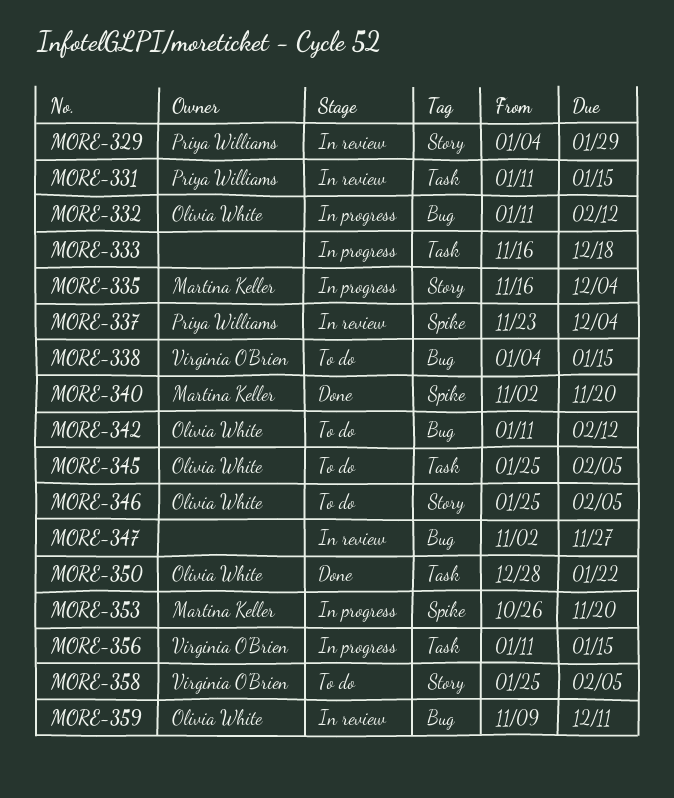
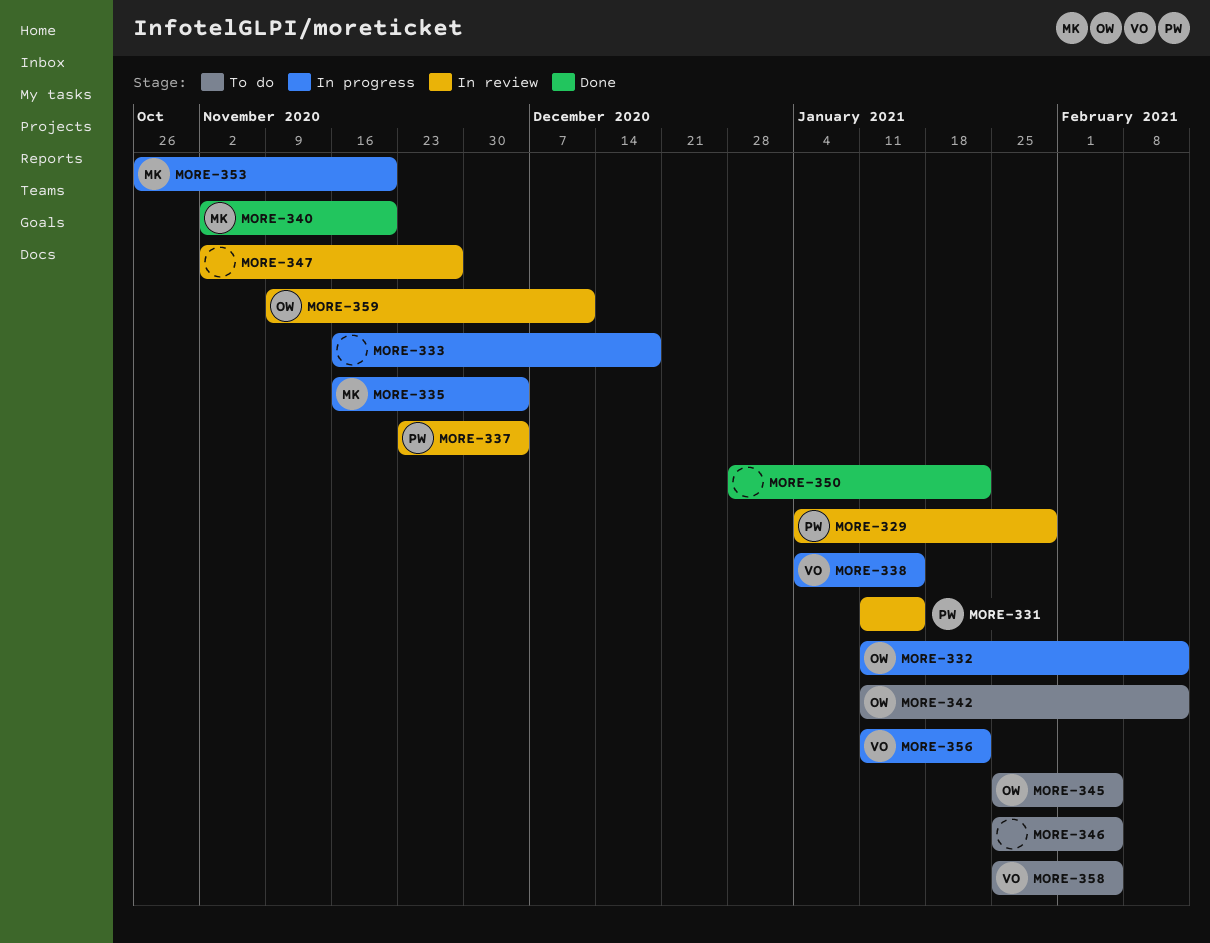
MORE-338, status: To do -> In progress
MORE-346, owner: Olivia White -> none
MORE-350, owner: Olivia White -> none
MORE-356, due: Jan 15 -> Jan 22

